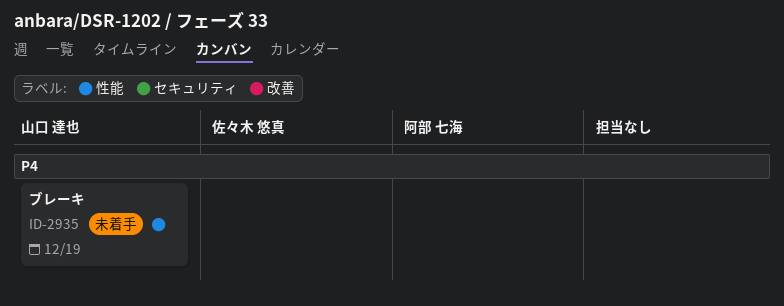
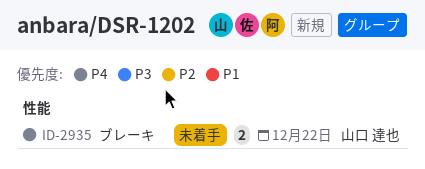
ID-2935, due: Dec 19 -> Dec 22

